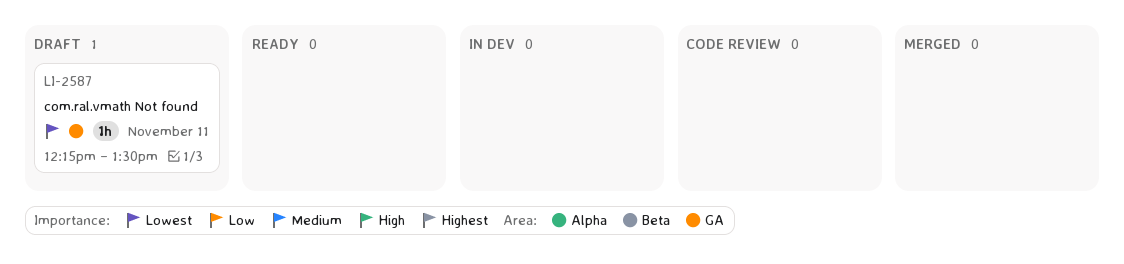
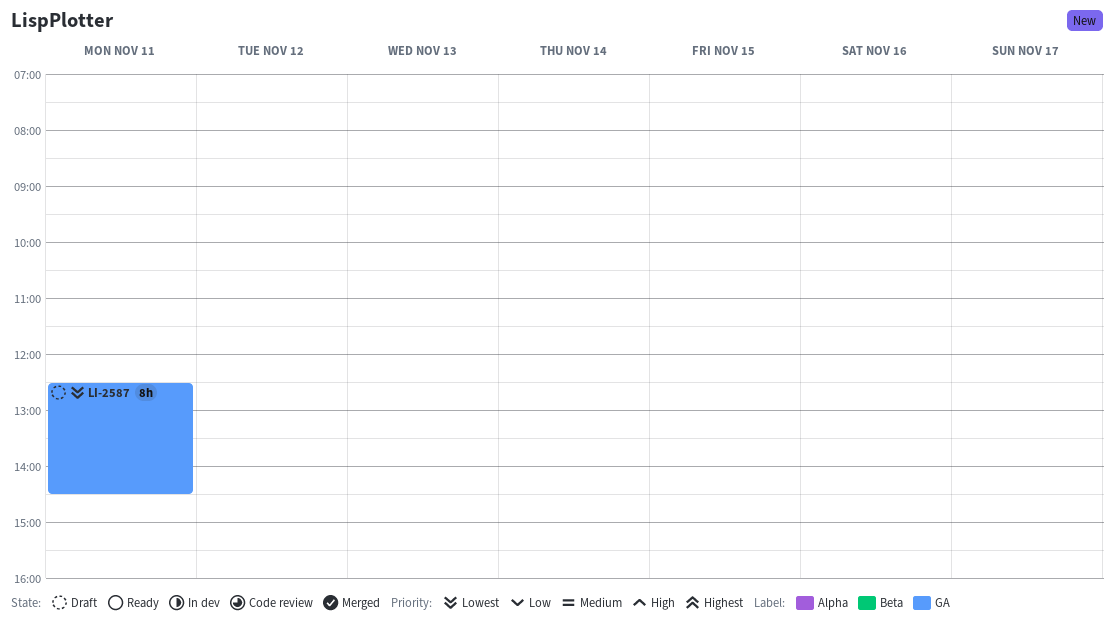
LI-2587, estimate: 1h -> 8h
LI-2587, begins: 12:15 -> 12:30
LI-2587, ends: 13:30 -> 14:30

